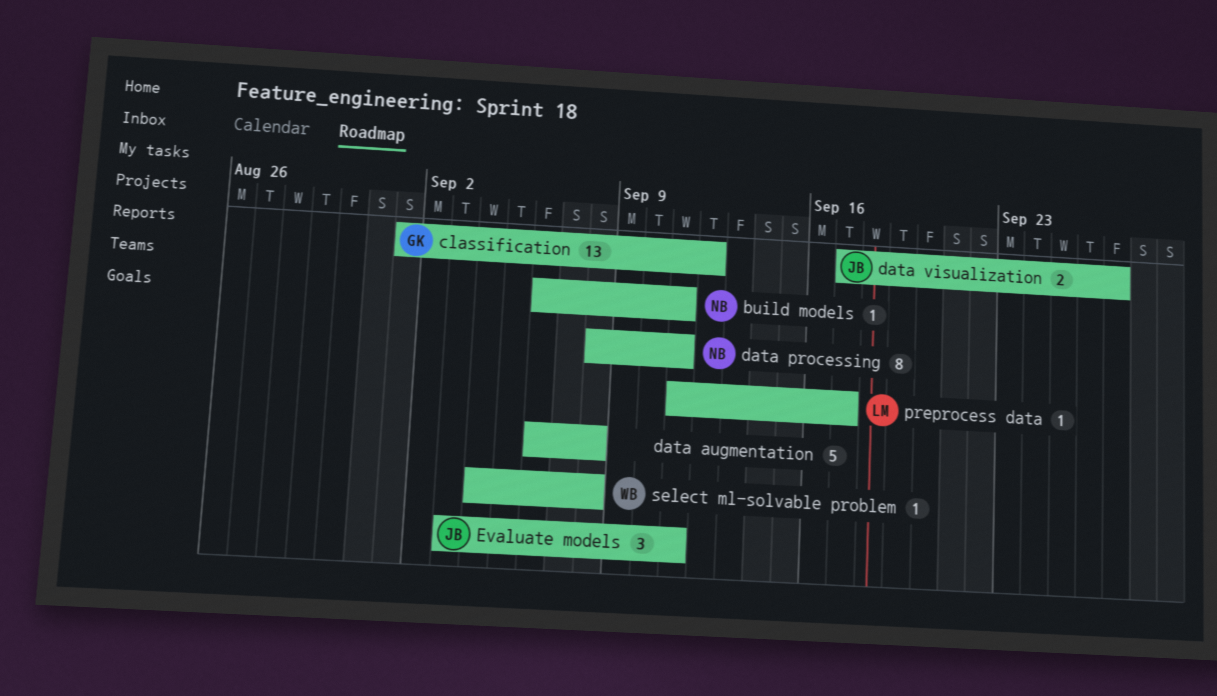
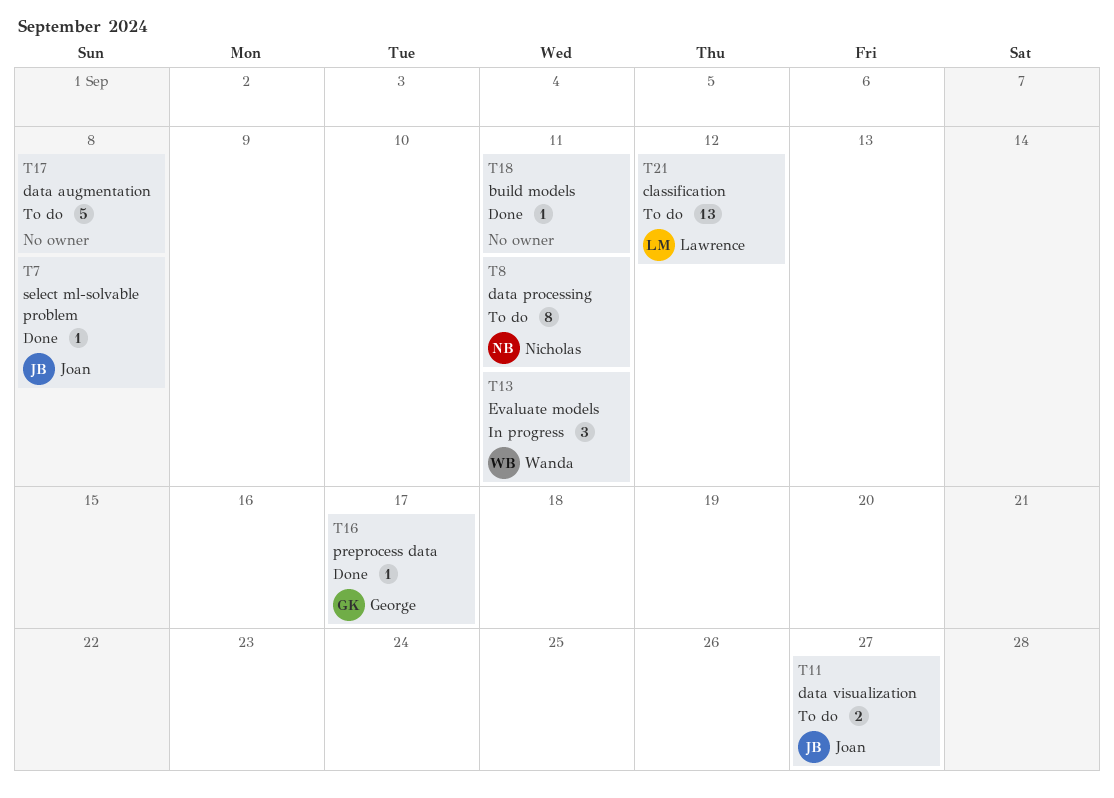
build models, owner: Nicholas -> none
classification, owner: George -> Lawrence
Evaluate models, owner: Joan -> Wanda
preprocess data, owner: Lawrence -> George
select ml-solvable problem, owner: Wanda -> Joan

